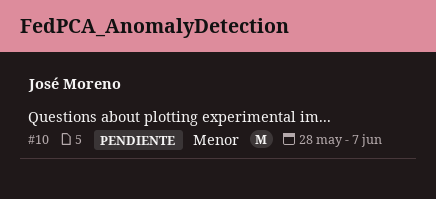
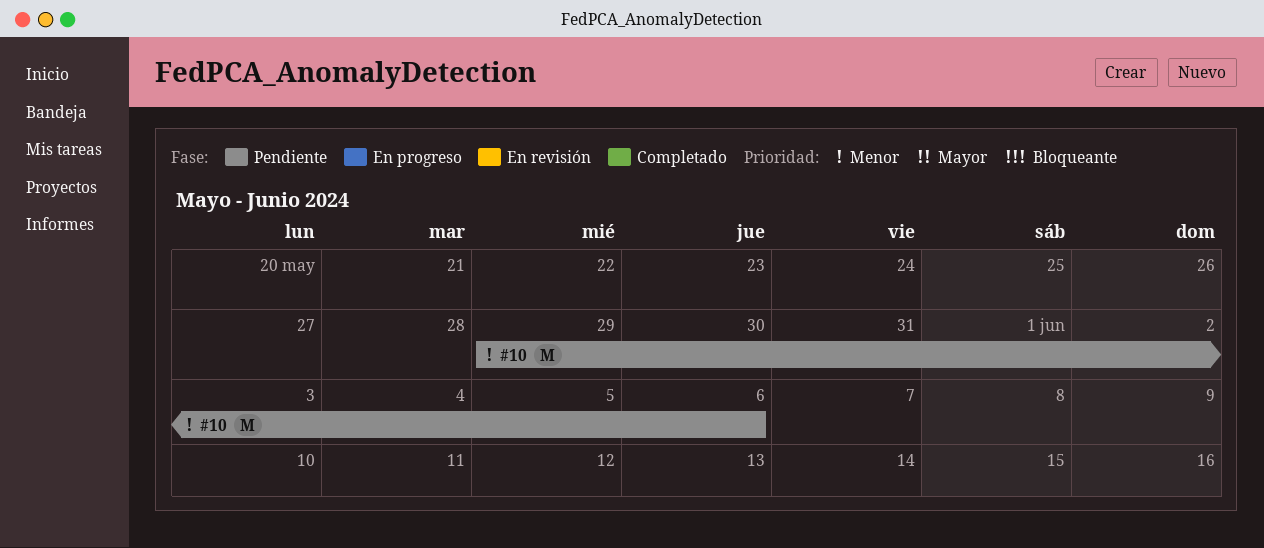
#10, start: May 28 -> May 29
#10, due: Jun 7 -> Jun 6

